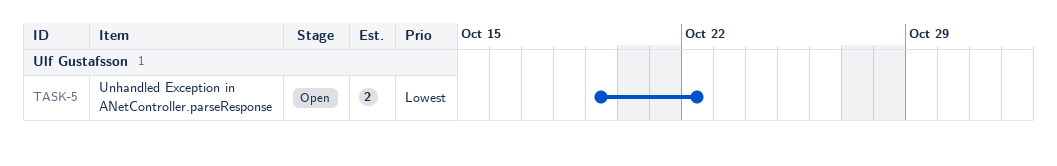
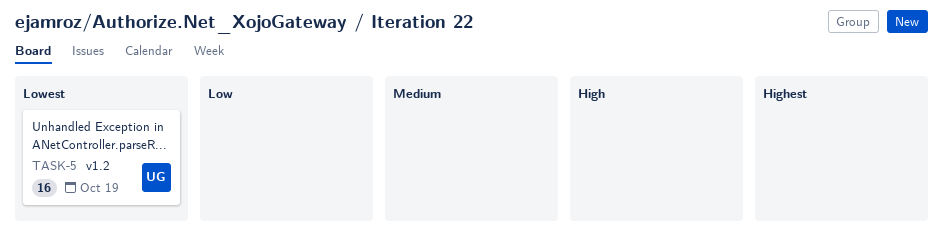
TASK-5, estimate: 2 -> 16
TASK-5, due: Oct 22 -> Oct 19

